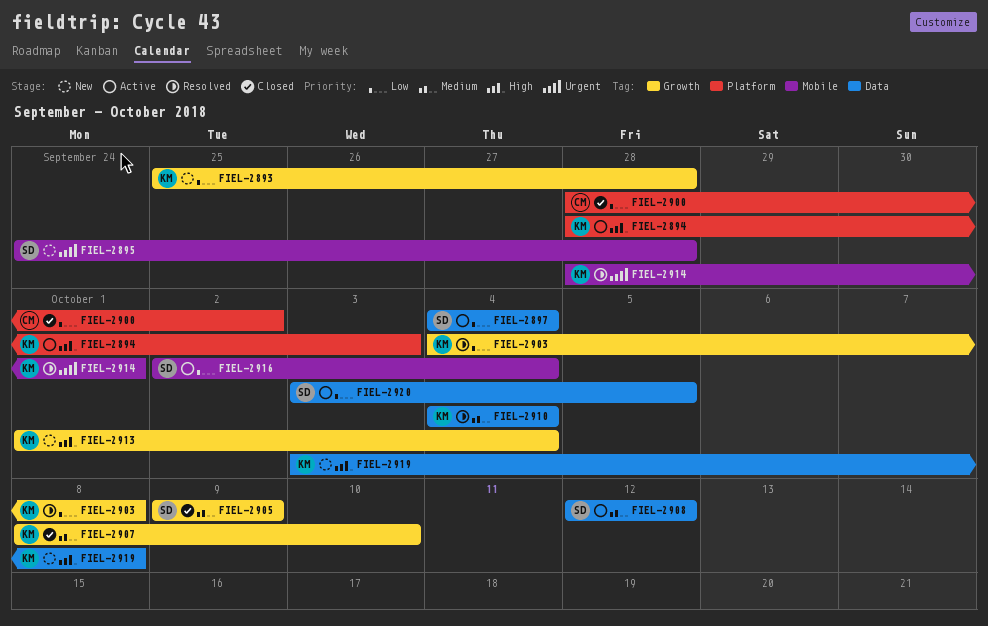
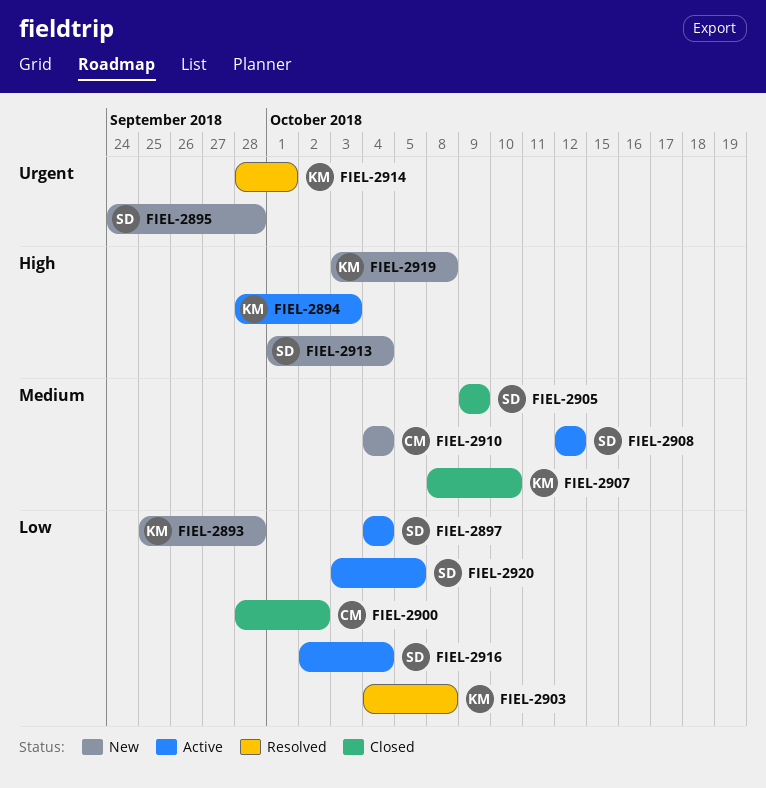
FIEL-2910, status: Resolved -> New
FIEL-2910, owner: KM -> CM
FIEL-2913, owner: KM -> SD

